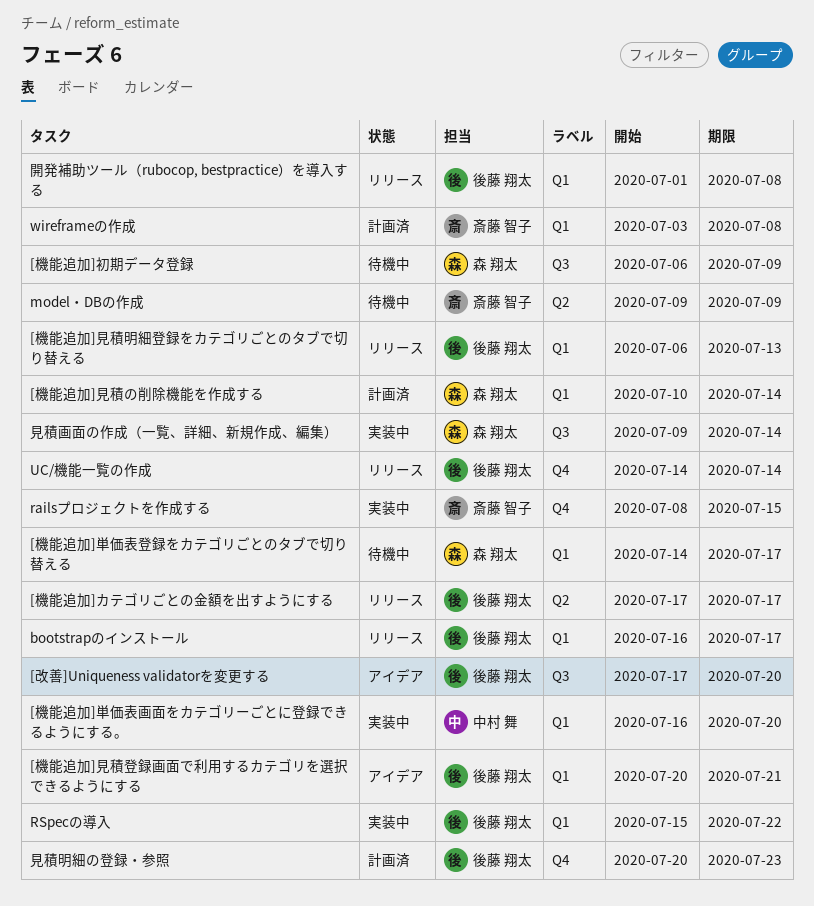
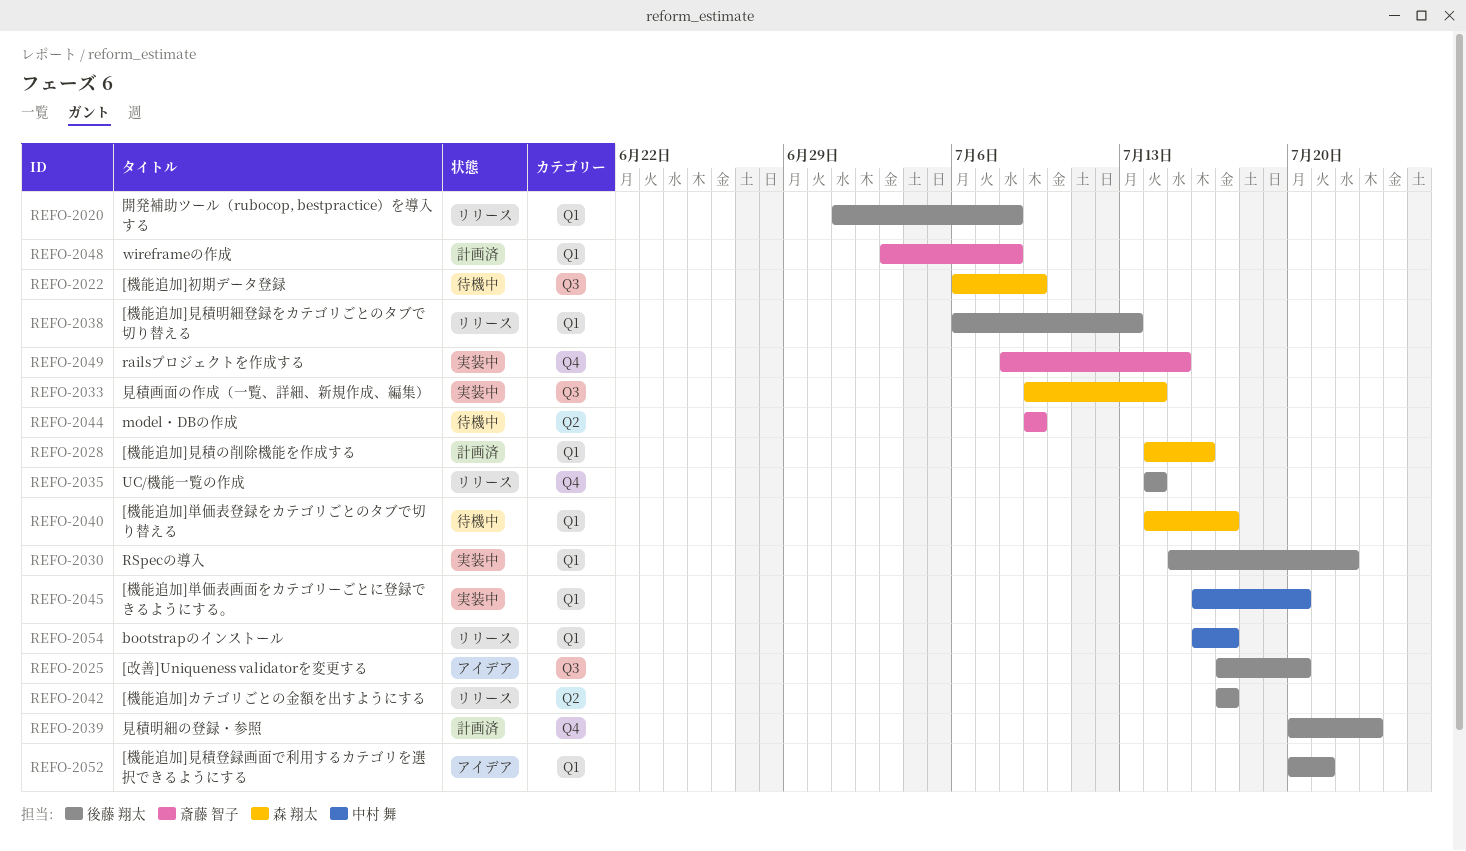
[機能追加]見積の削除機能を作成する, start: Jul 10 -> Jul 14
[機能追加]見積の削除機能を作成する, due: Jul 14 -> Jul 16
bootstrapのインストール, owner: 後藤 翔太 -> 中村 舞

